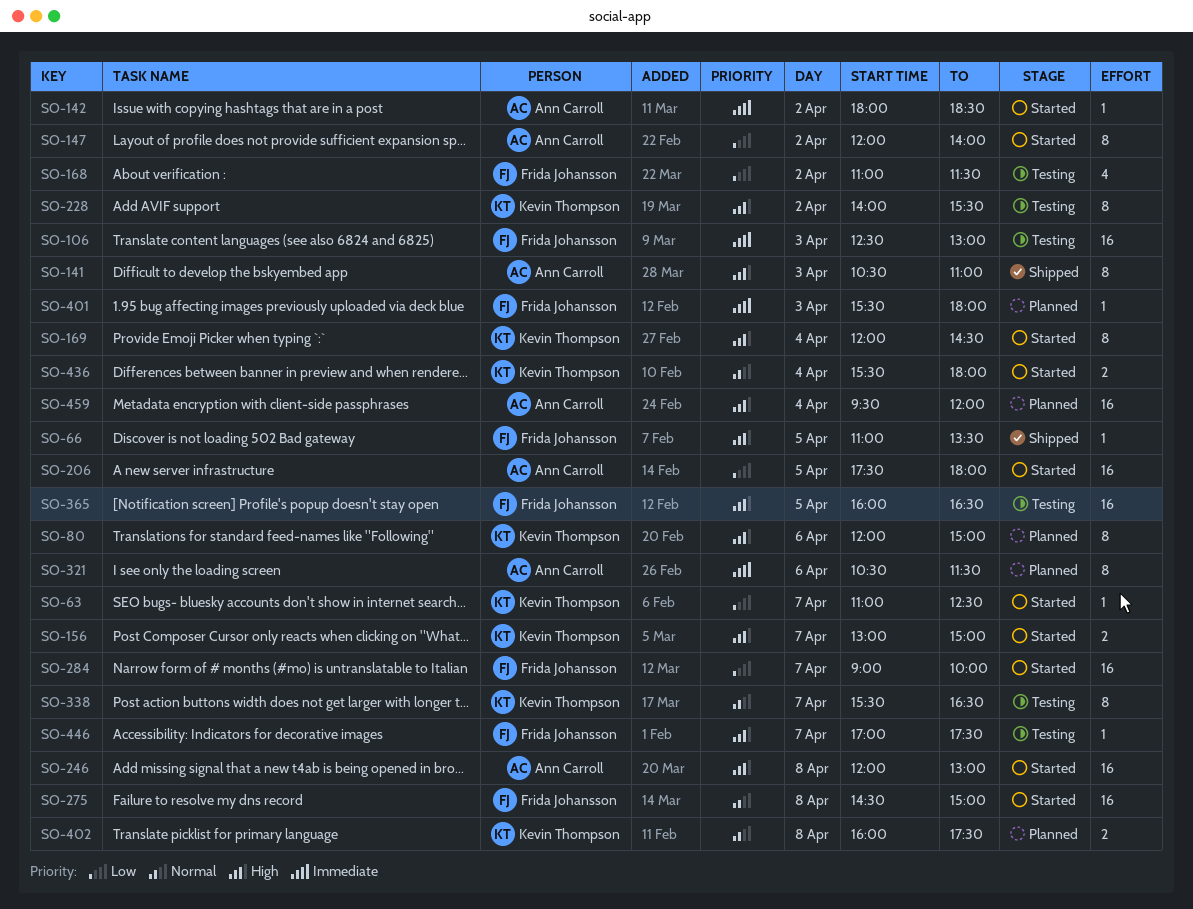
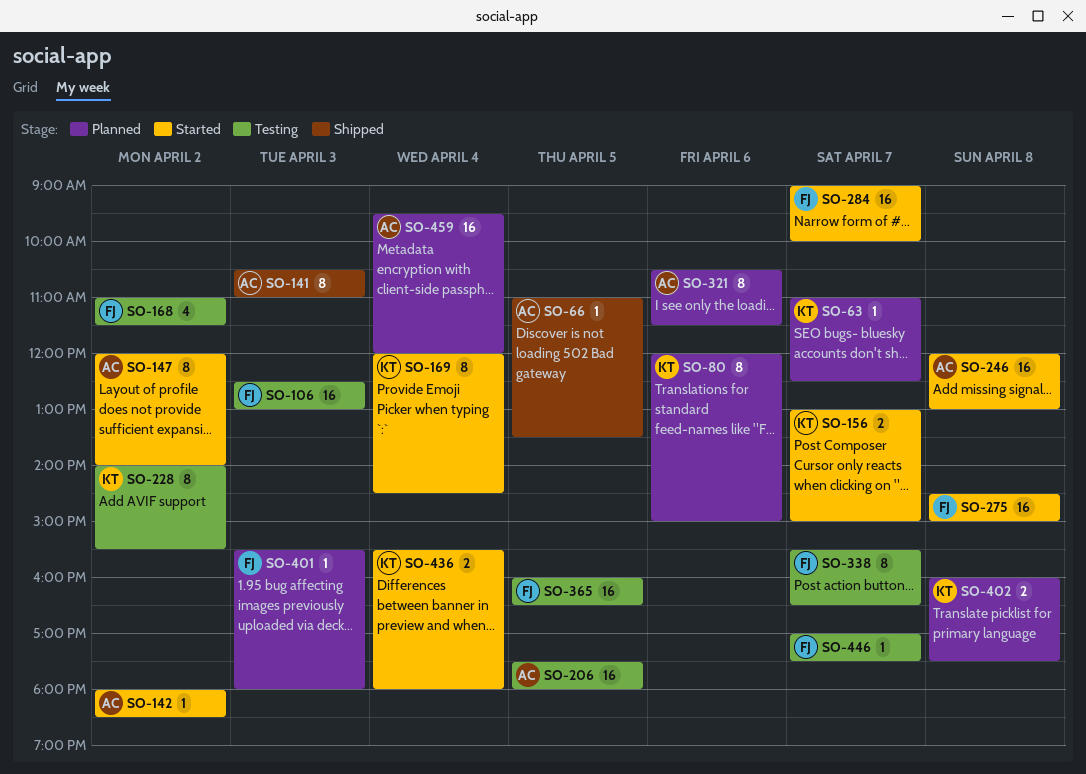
SO-63, status: Started -> Planned
SO-66, owner: Frida Johansson -> Ann Carroll
SO-206, status: Started -> Testing
SO-338, owner: Kevin Thompson -> Frida Johansson

